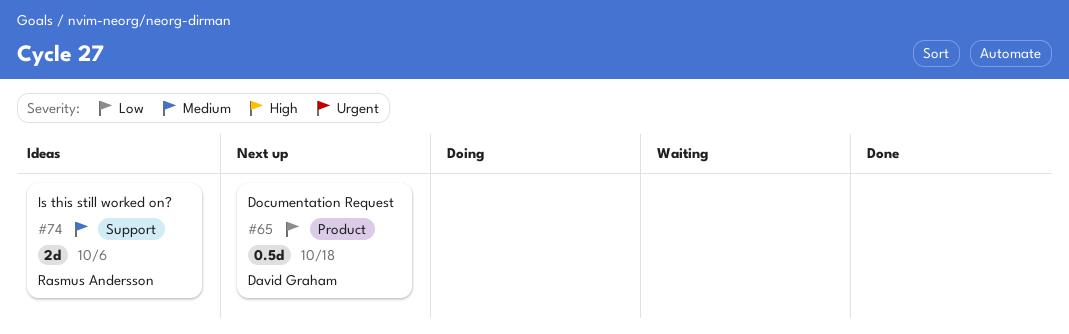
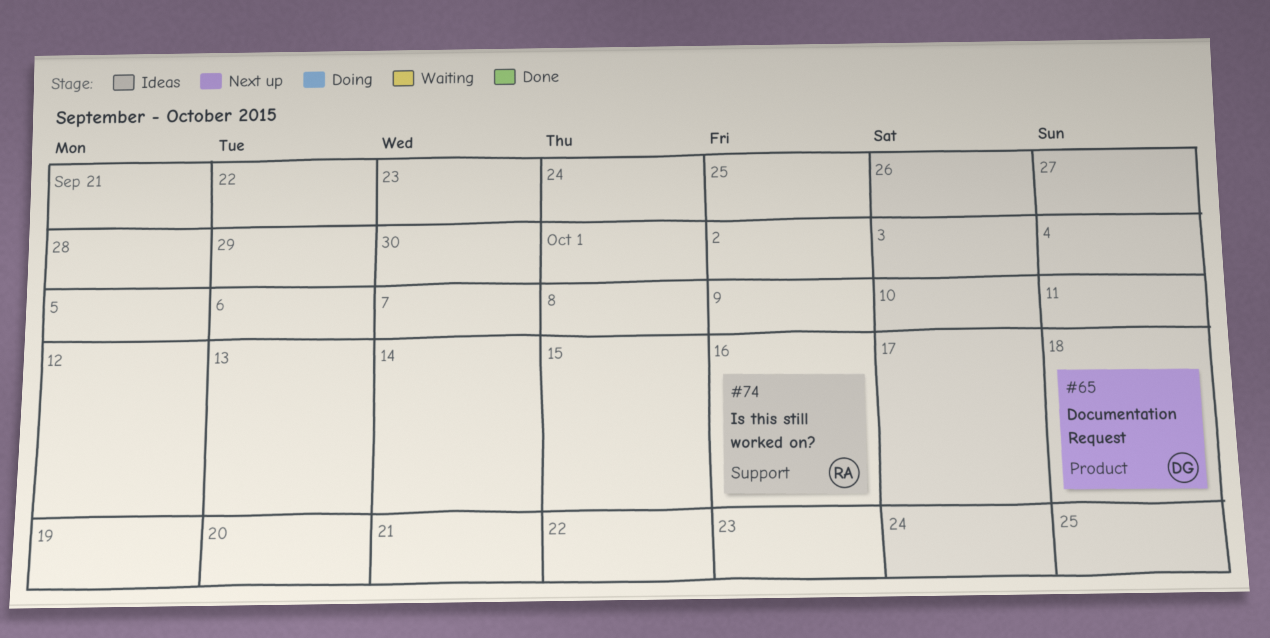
#74, due: Oct 6 -> Oct 16

